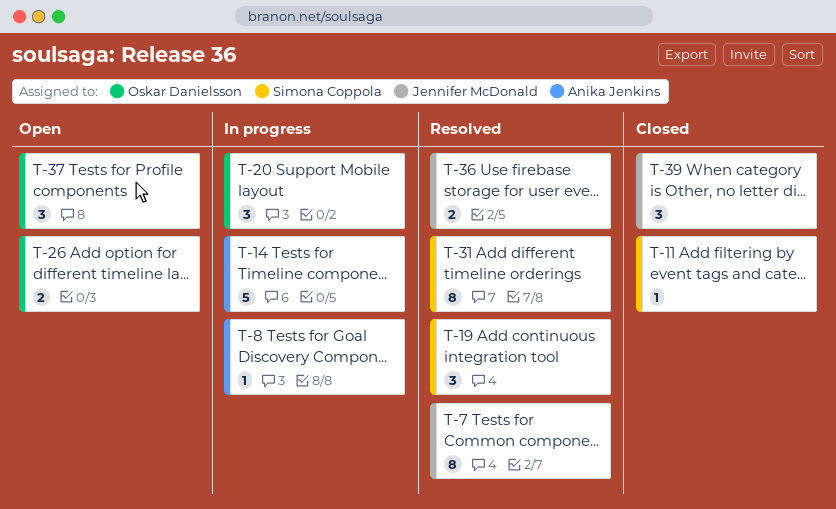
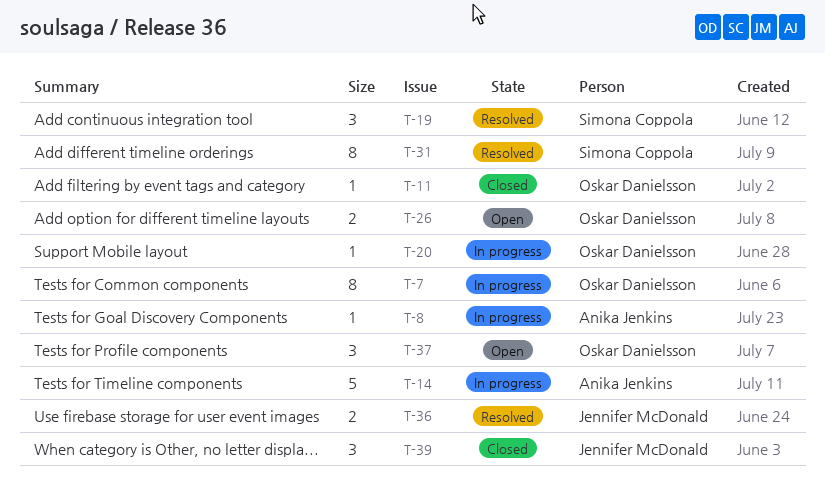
T-7, status: Resolved -> In progress
T-7, owner: Jennifer McDonald -> Oskar Danielsson
T-11, owner: Simona Coppola -> Oskar Danielsson
T-20, estimate: 3 -> 1

